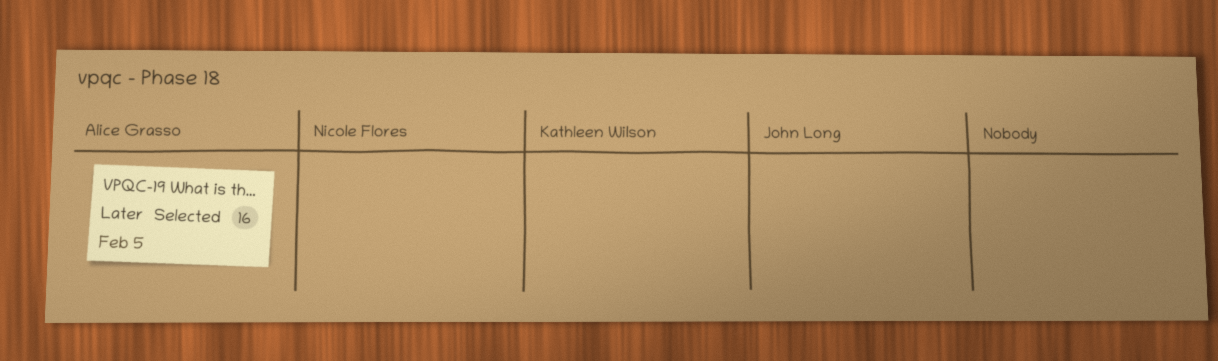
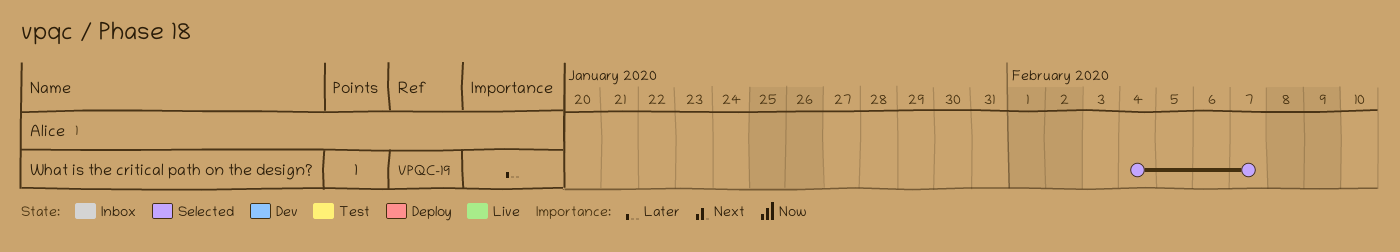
VPQC-19, estimate: 16 -> 1
VPQC-19, due: Feb 5 -> Feb 7

